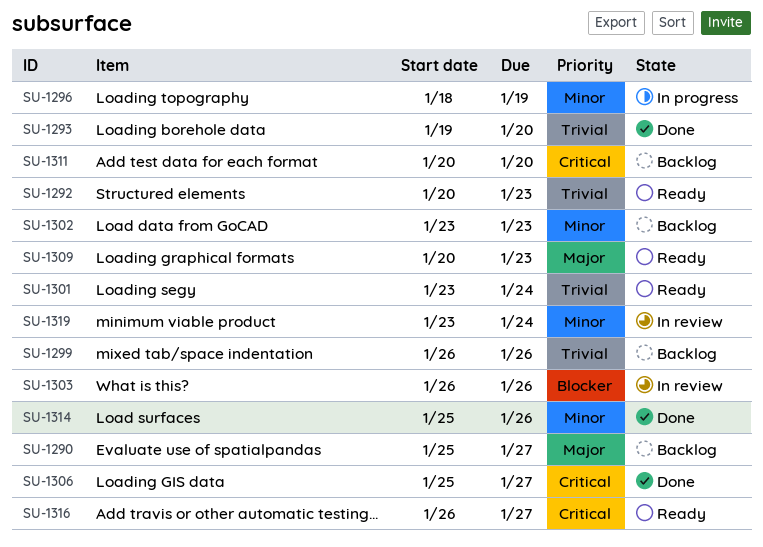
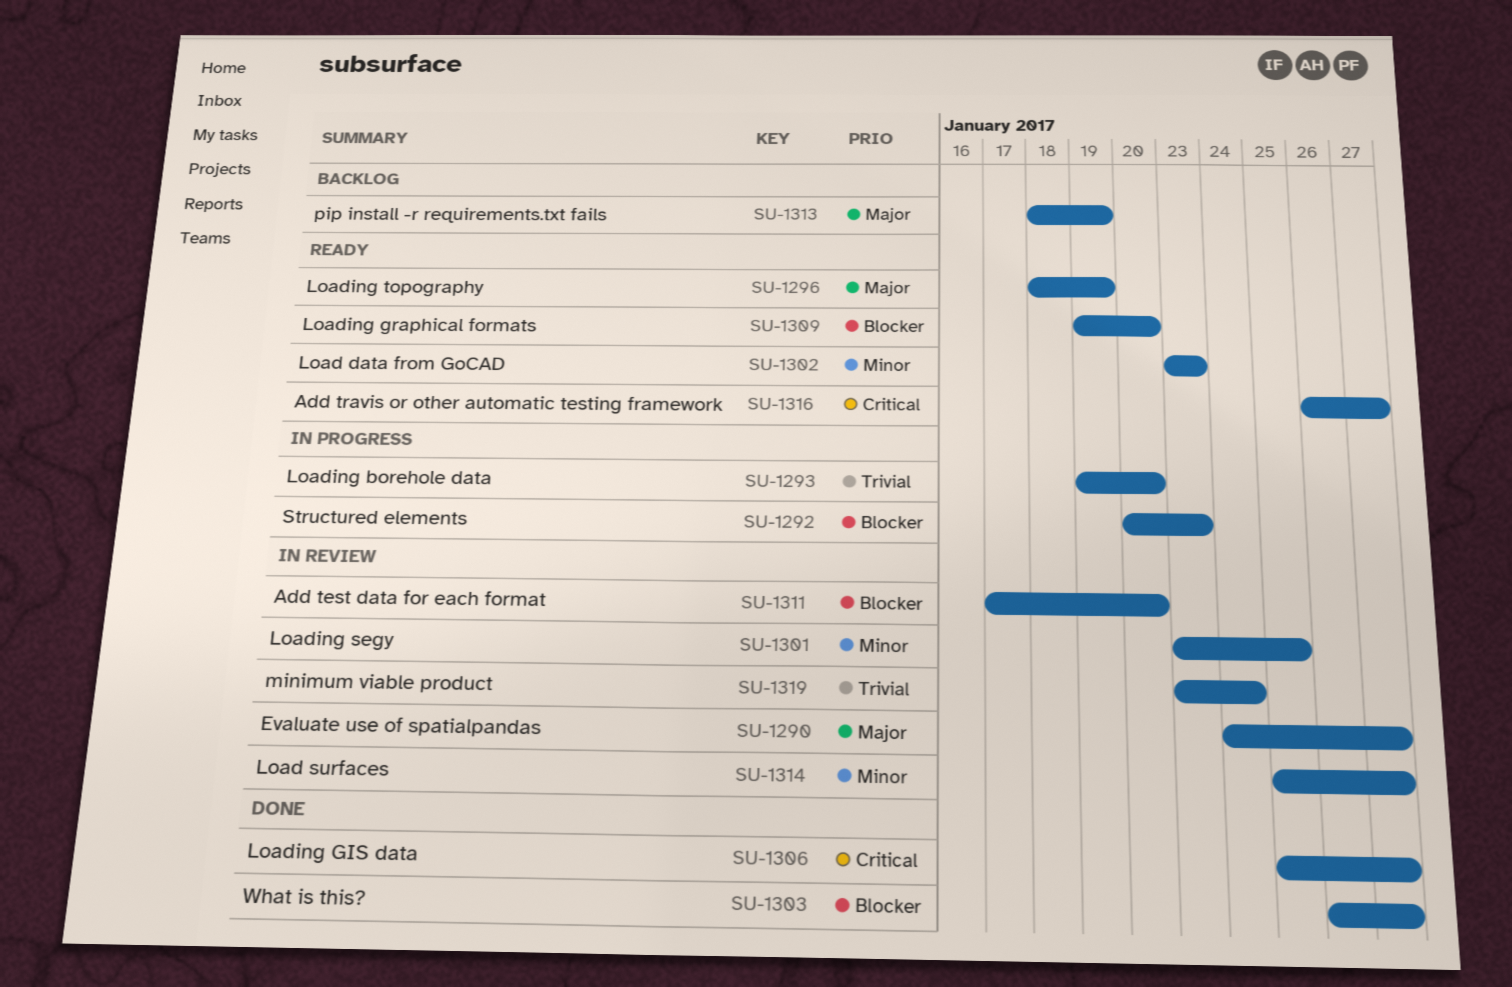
SU-1290, status: Backlog -> In review
SU-1290, start: Jan 25 -> Jan 24
SU-1292, status: Ready -> In progress
SU-1292, priority: Trivial -> Blocker
SU-1293, status: Done -> In progress
SU-1296, status: In progress -> Ready
SU-1296, priority: Minor -> Major
SU-1299: present -> none
SU-1301, status: Ready -> In review
SU-1301, priority: Trivial -> Minor
SU-1301, due: Jan 24 -> Jan 25
SU-1302, status: Backlog -> Ready
SU-1303, status: In review -> Done
SU-1303, due: Jan 26 -> Jan 27
SU-1309, priority: Major -> Blocker
SU-1309, start: Jan 20 -> Jan 19
SU-1309, due: Jan 23 -> Jan 20
SU-1311, status: Backlog -> In review
SU-1311, priority: Critical -> Blocker
SU-1311, start: Jan 20 -> Jan 17
SU-1313: none -> present
SU-1314, status: Done -> In review
SU-1314, due: Jan 26 -> Jan 27
SU-1319, priority: Minor -> Trivial

